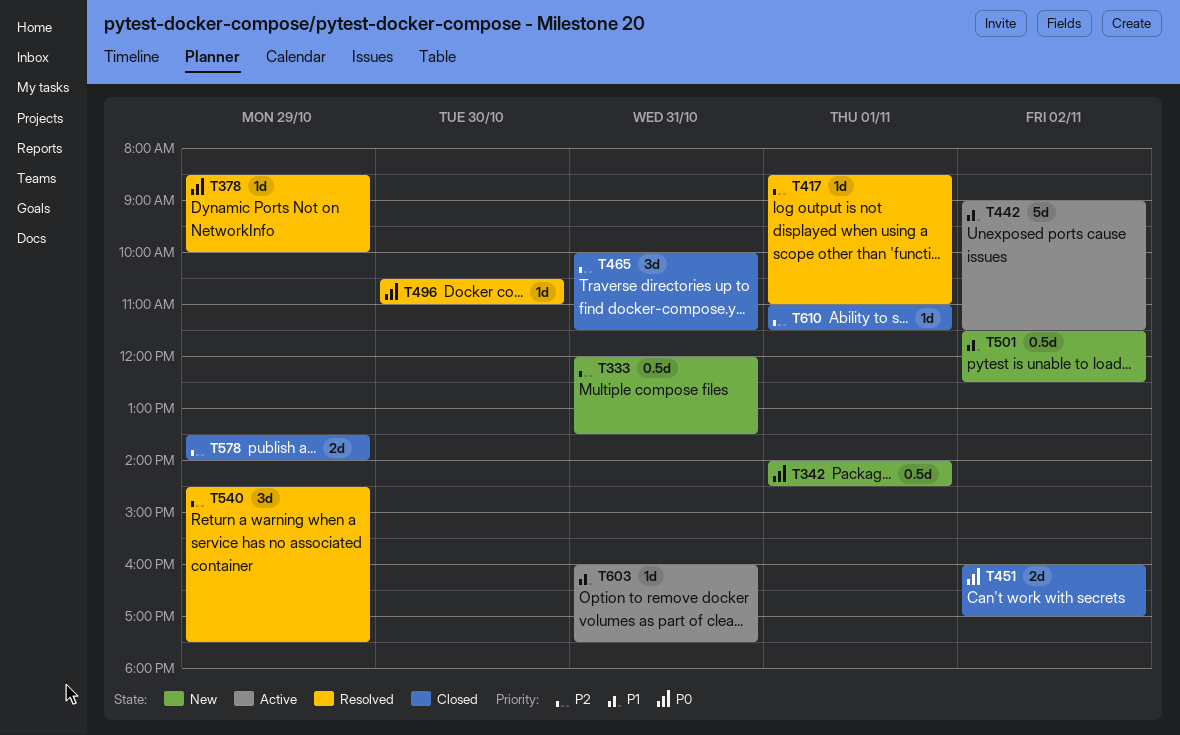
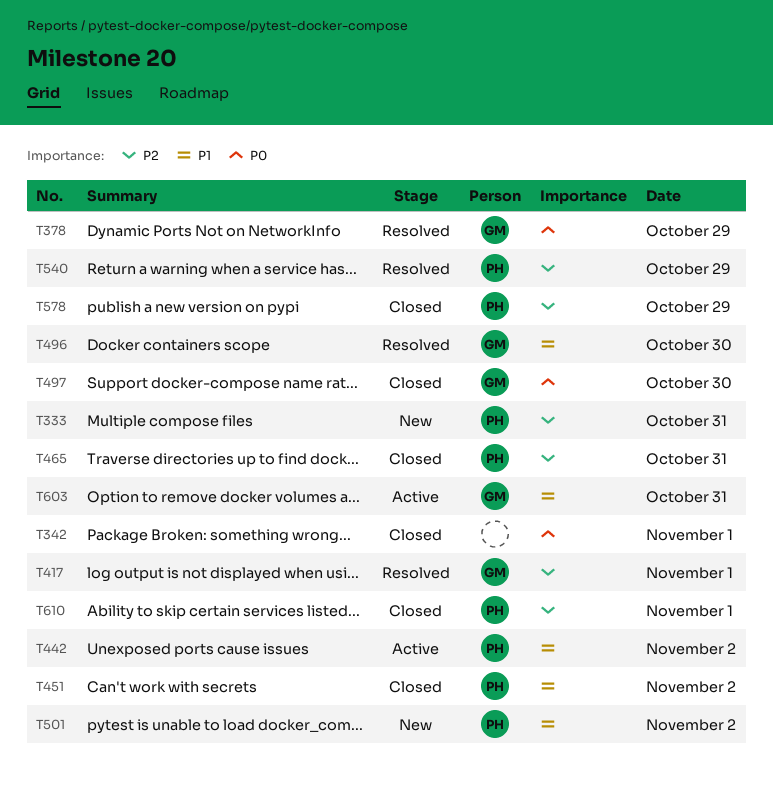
T342, status: New -> Closed
T451, priority: P0 -> P1
T496, priority: P0 -> P1
T497: none -> present

